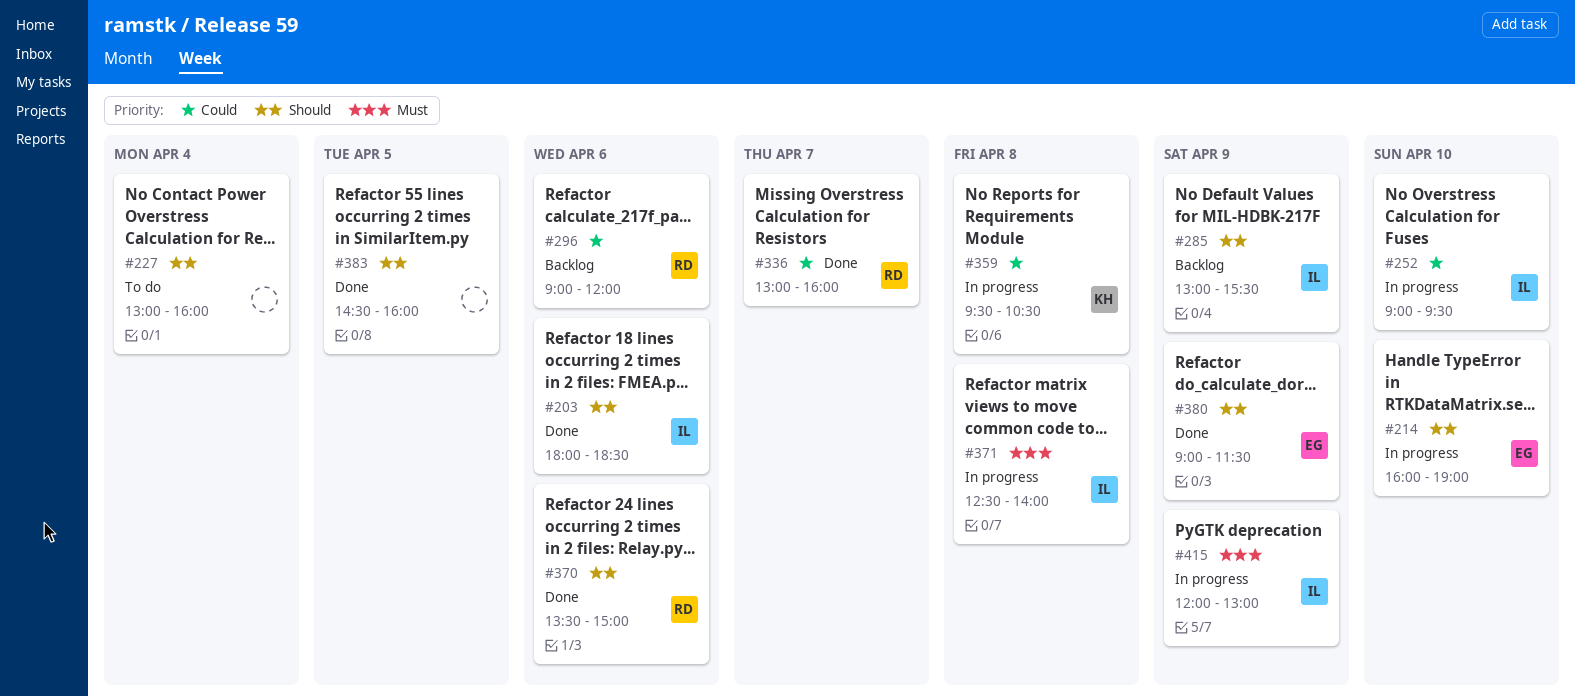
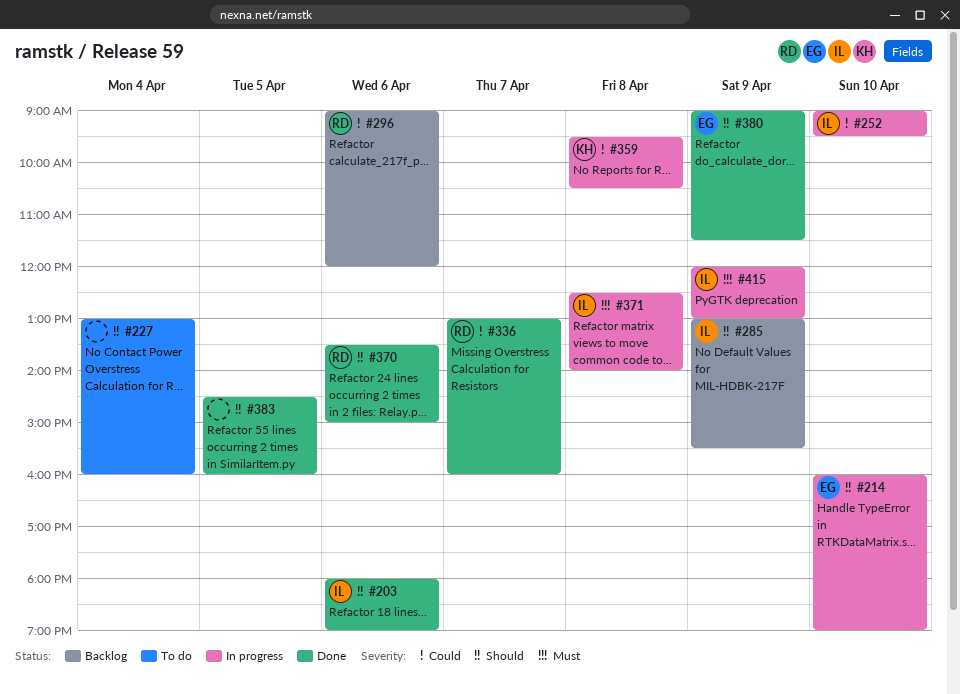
#203, ends: 18:30 -> 19:00

